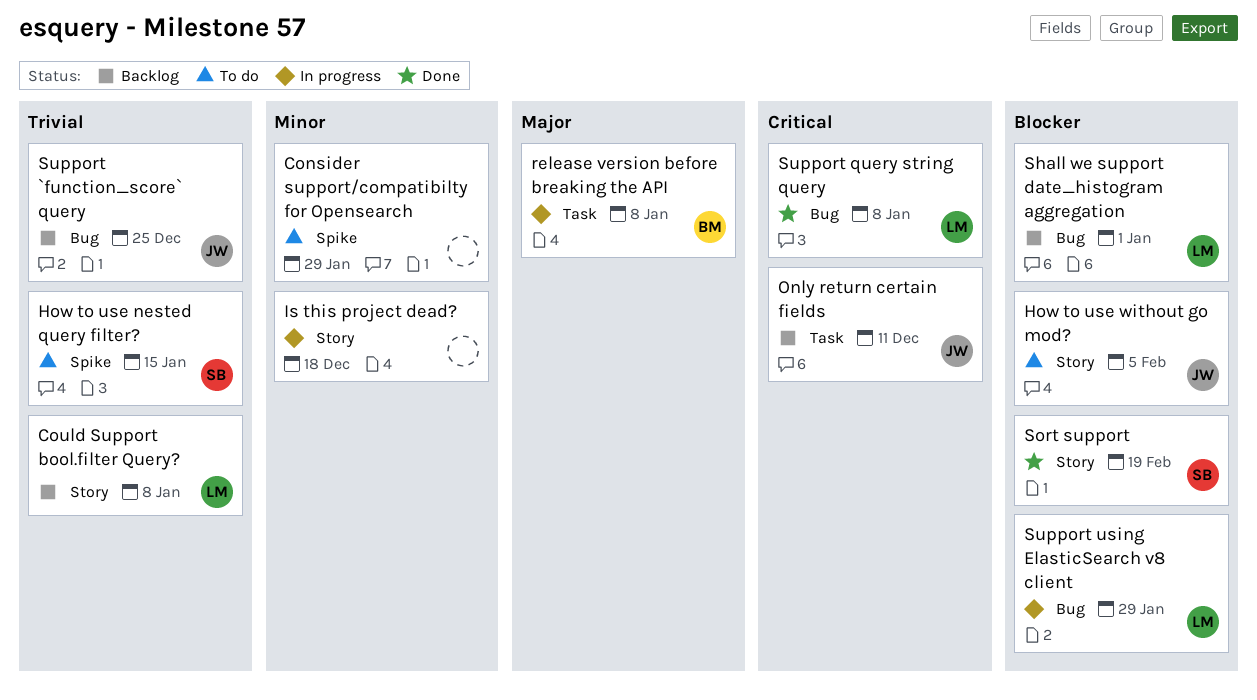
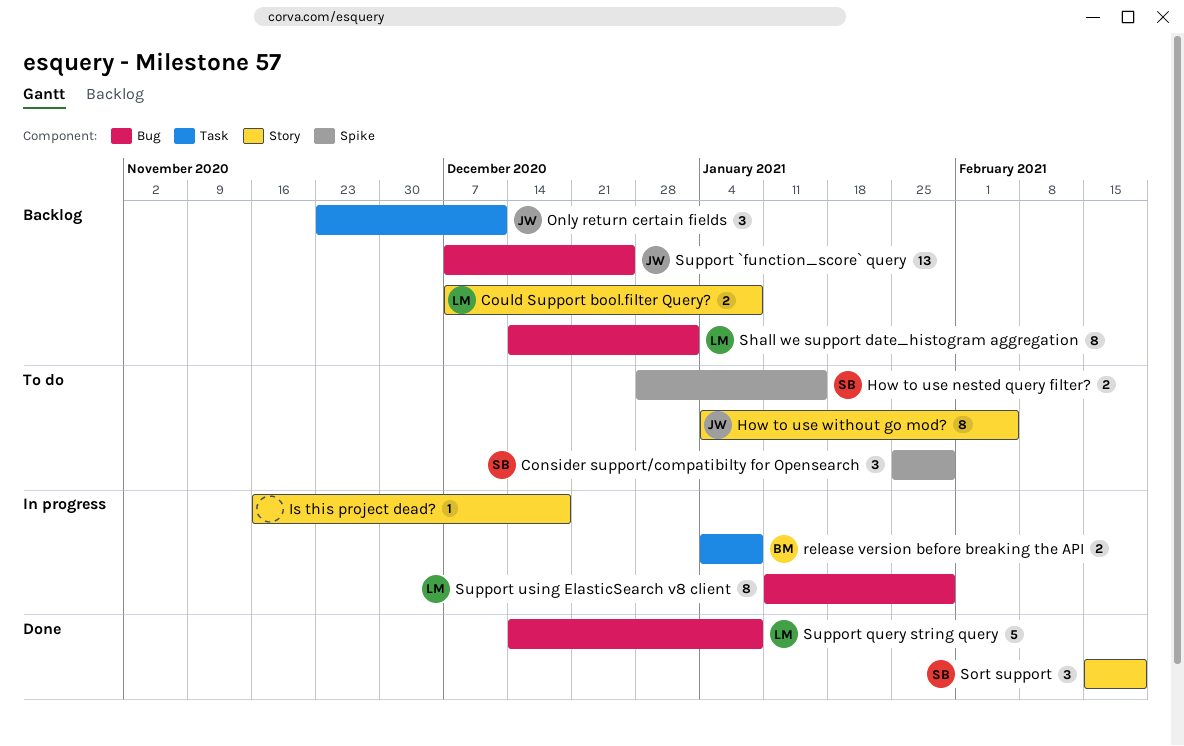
Consider support/compatibilty for Opensearch, owner: none -> SB

